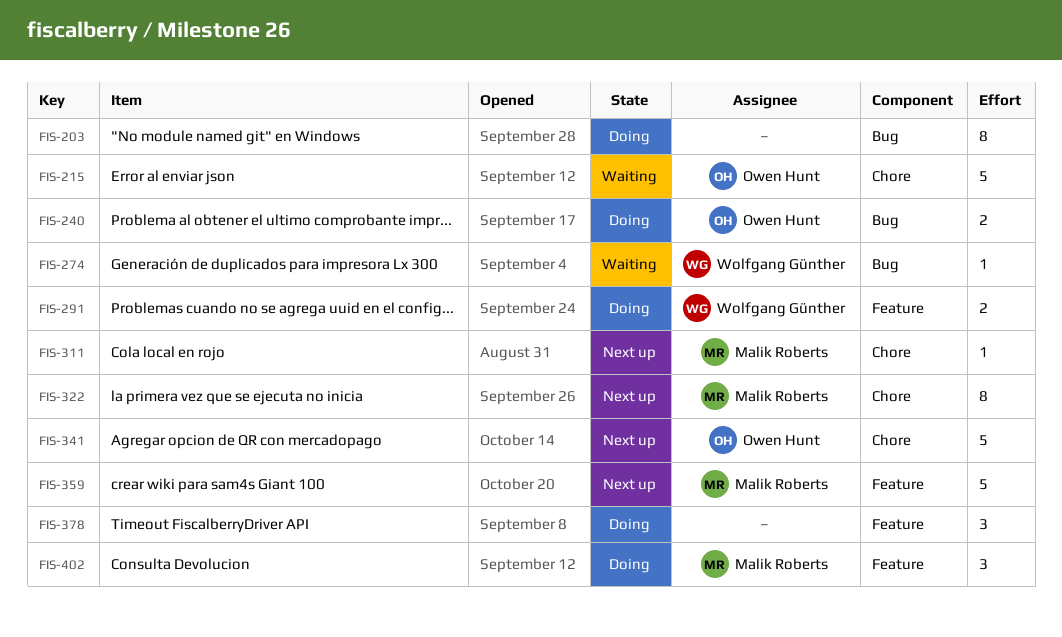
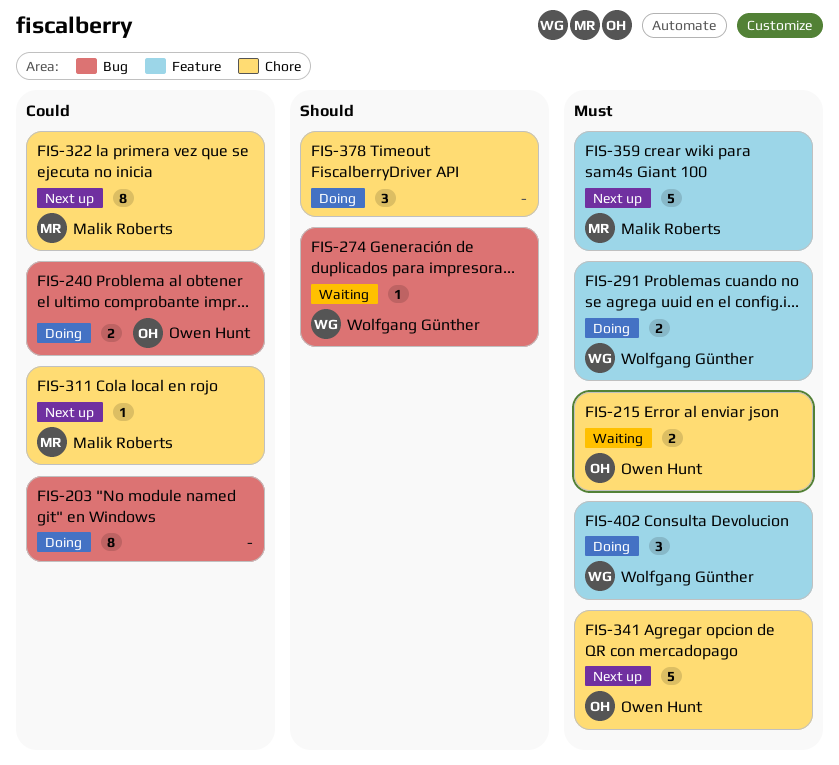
FIS-215, estimate: 5 -> 2
FIS-378, label: Feature -> Chore
FIS-402, owner: Malik Roberts -> Wolfgang Günther

